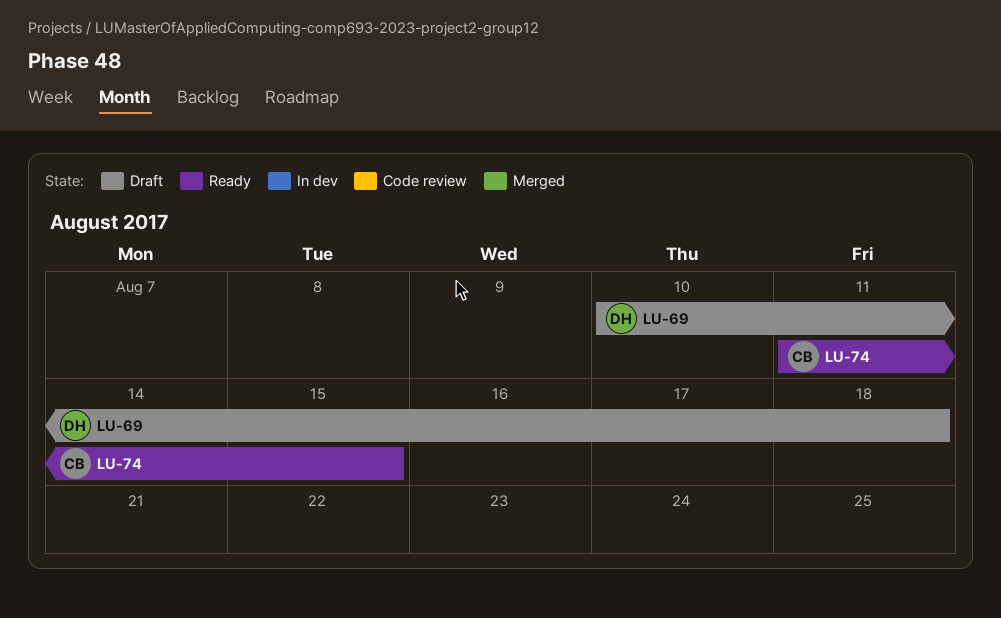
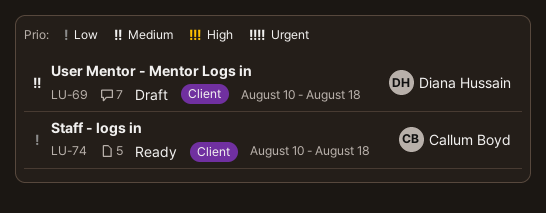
LU-74, start: Aug 11 -> Aug 10
LU-74, due: Aug 15 -> Aug 18

